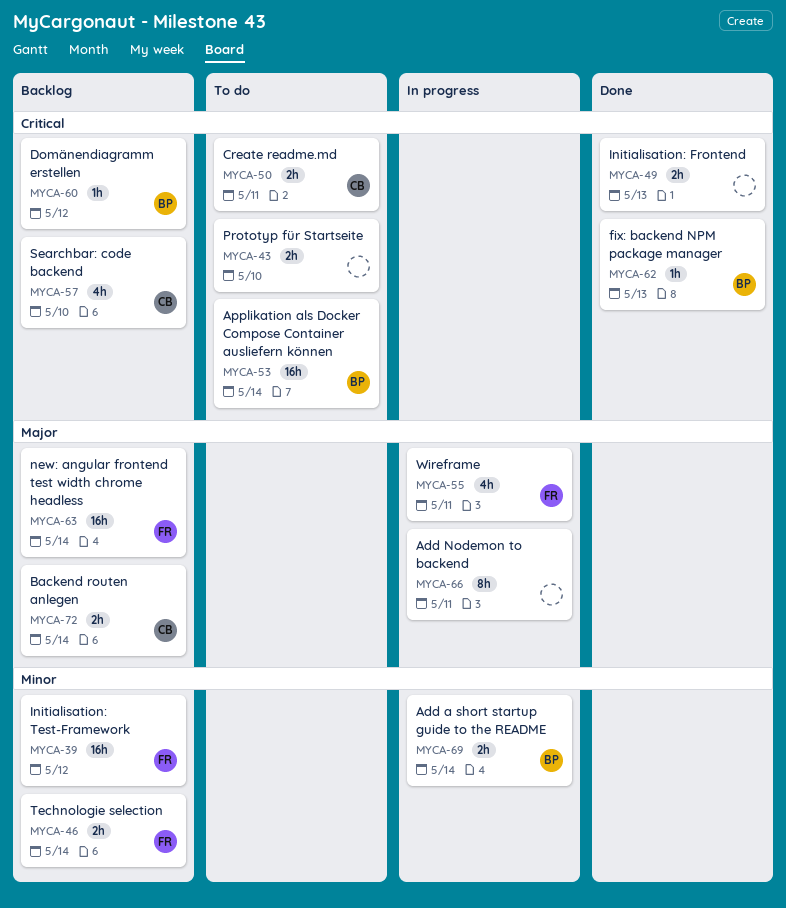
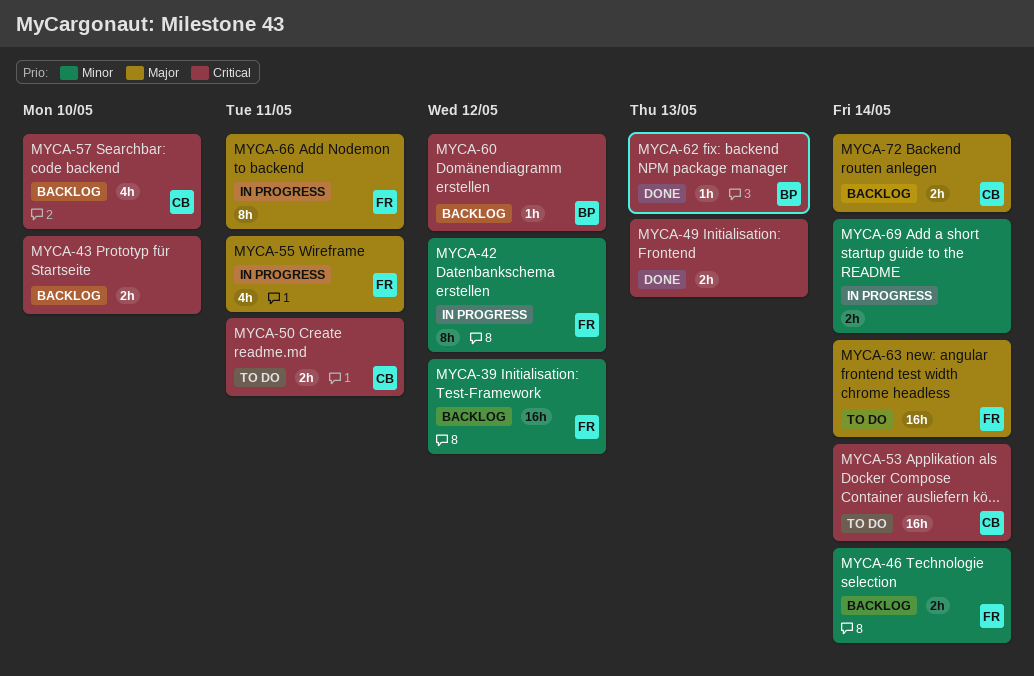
MYCA-42: none -> present
MYCA-43, status: To do -> Backlog
MYCA-53, owner: BP -> CB
MYCA-63, status: Backlog -> To do
MYCA-66, owner: none -> FR
MYCA-69, owner: BP -> none

